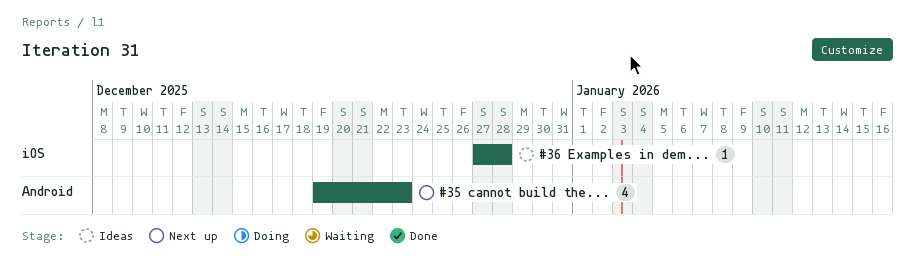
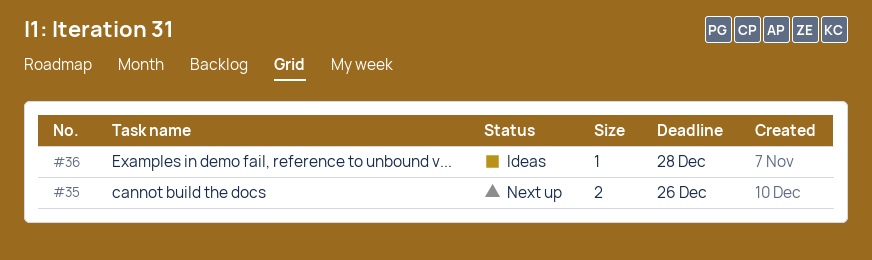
#35, estimate: 4 -> 2
#35, due: Dec 23 -> Dec 26

